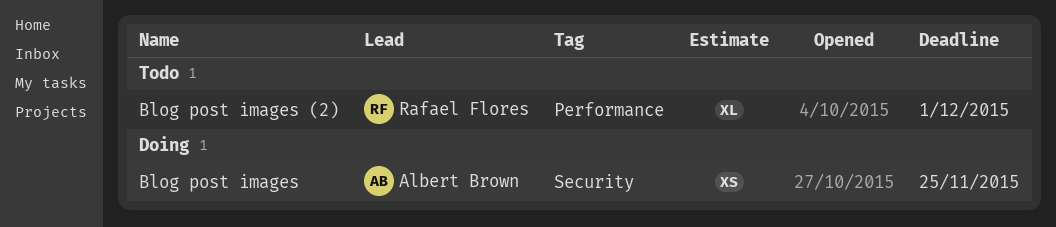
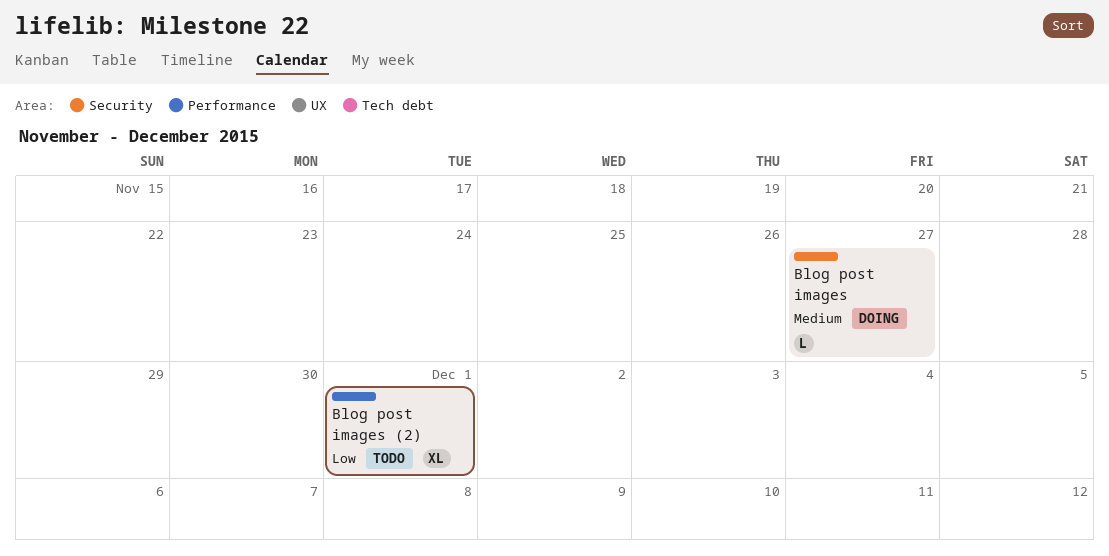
Blog post images, estimate: XS -> L
Blog post images, due: Nov 25 -> Nov 27

